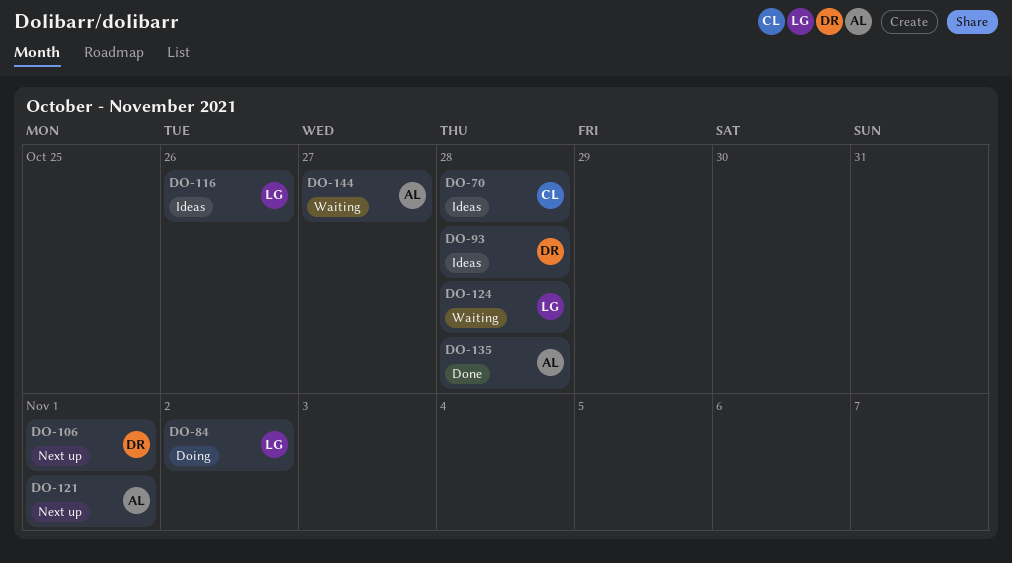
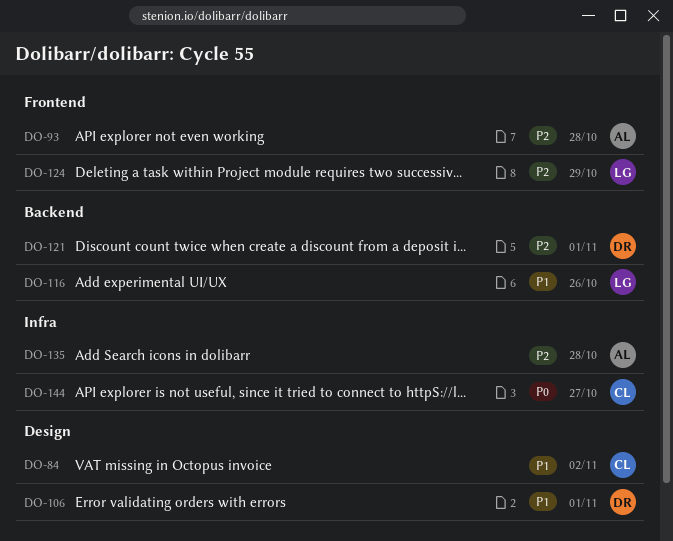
DO-70: present -> none
DO-84, owner: LG -> CL
DO-93, owner: DR -> AL
DO-121, owner: AL -> DR
DO-124, due: Oct 28 -> Oct 29
DO-144, owner: AL -> CL

